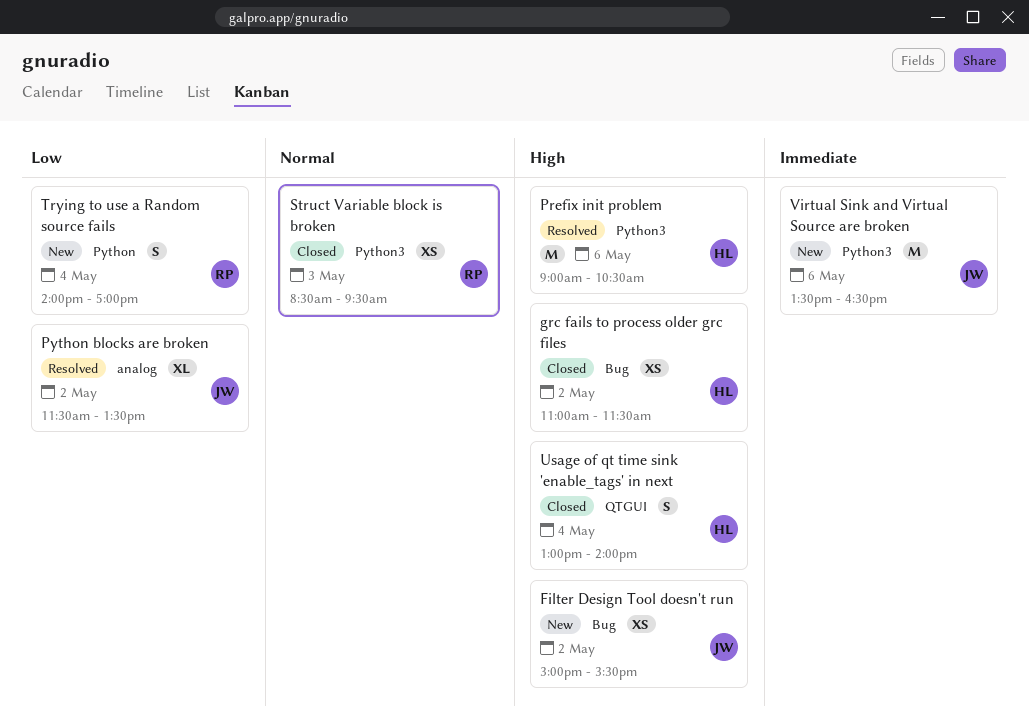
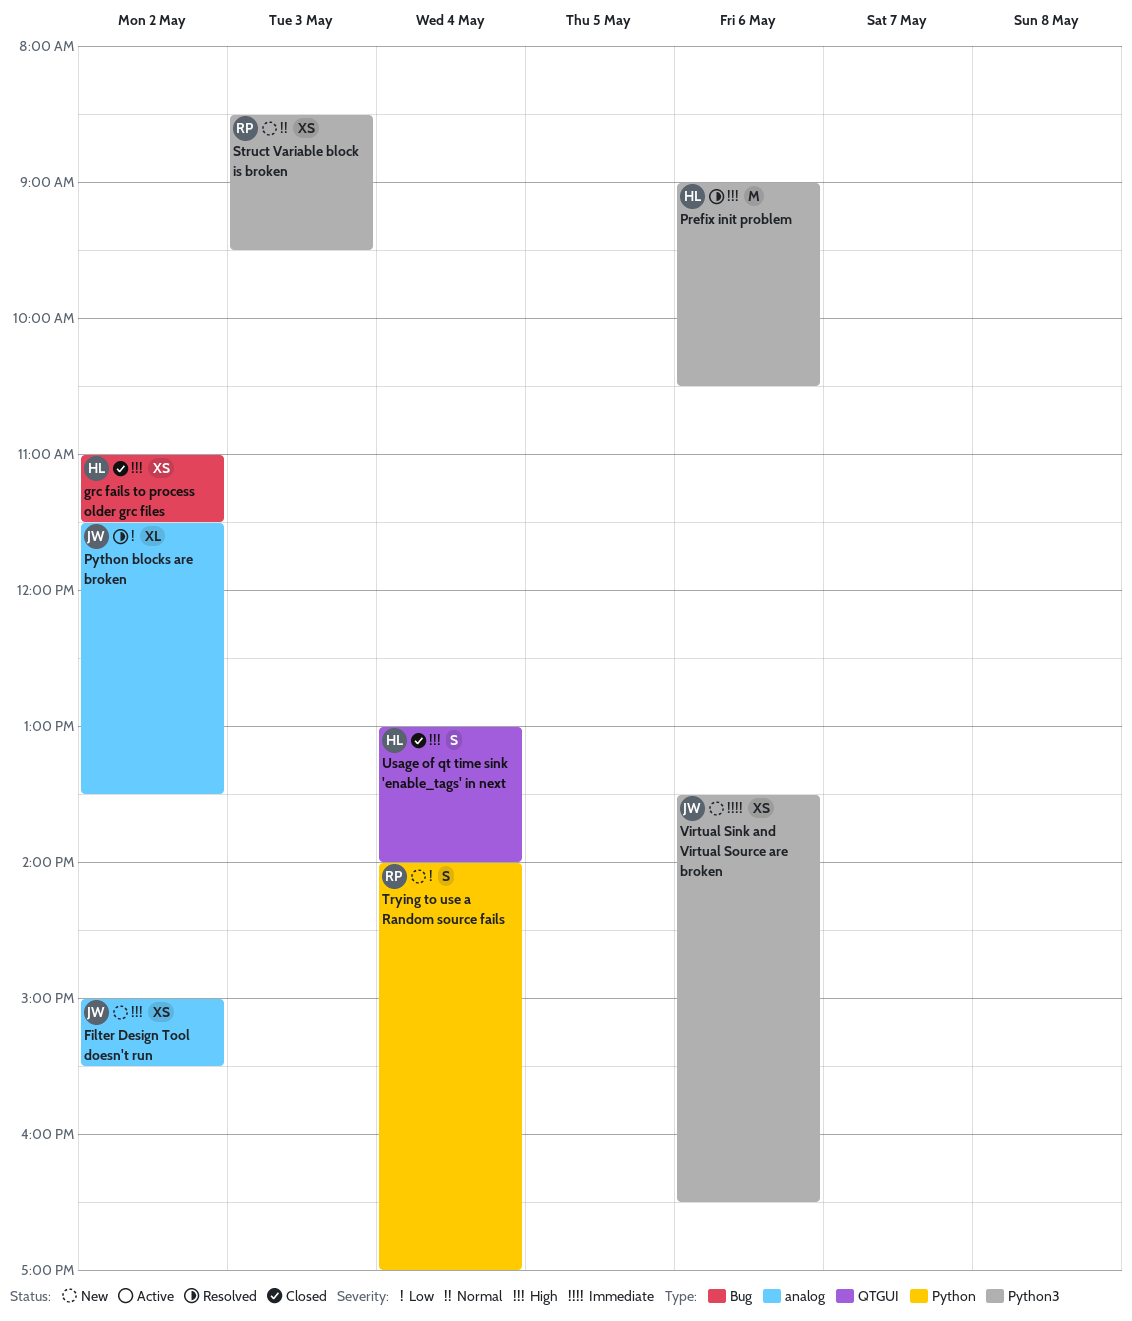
Filter Design Tool doesn't run, label: Bug -> analog
Struct Variable block is broken, status: Closed -> New
Virtual Sink and Virtual Source are broken, estimate: M -> XS

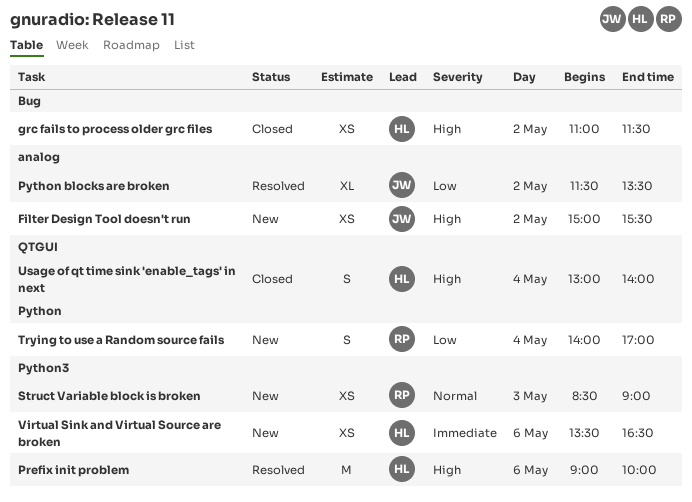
Prefix init problem, ends: 10:30 -> 10:00
Struct Variable block is broken, ends: 09:30 -> 09:00
Virtual Sink and Virtual Source are broken, owner: JW -> HL

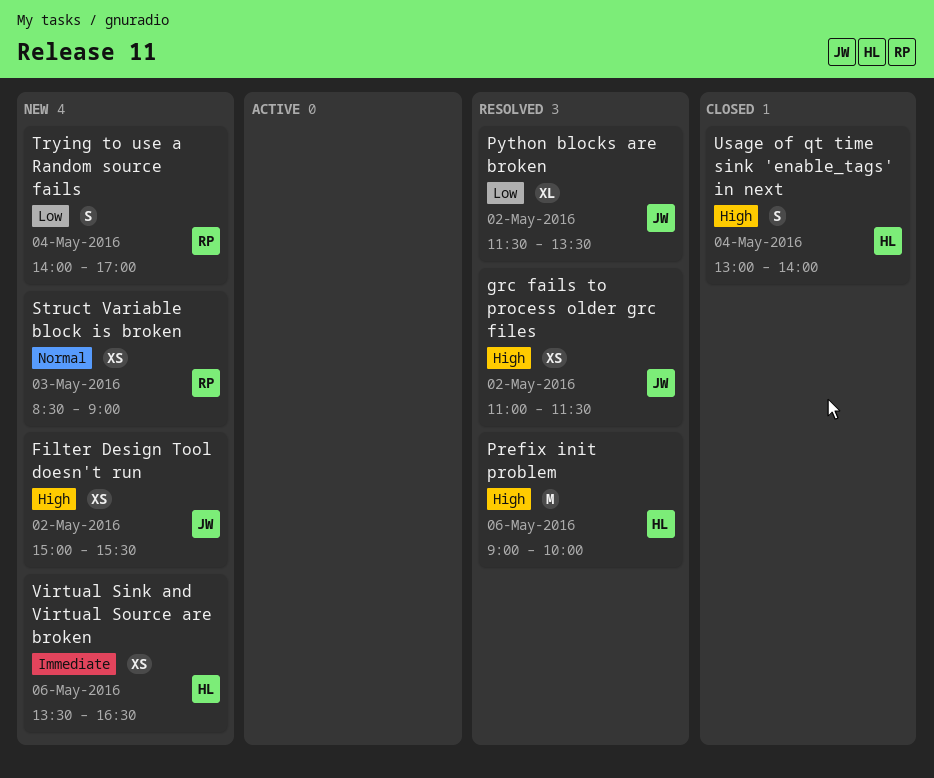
grc fails to process older grc files, status: Closed -> Resolved
grc fails to process older grc files, owner: HL -> JW

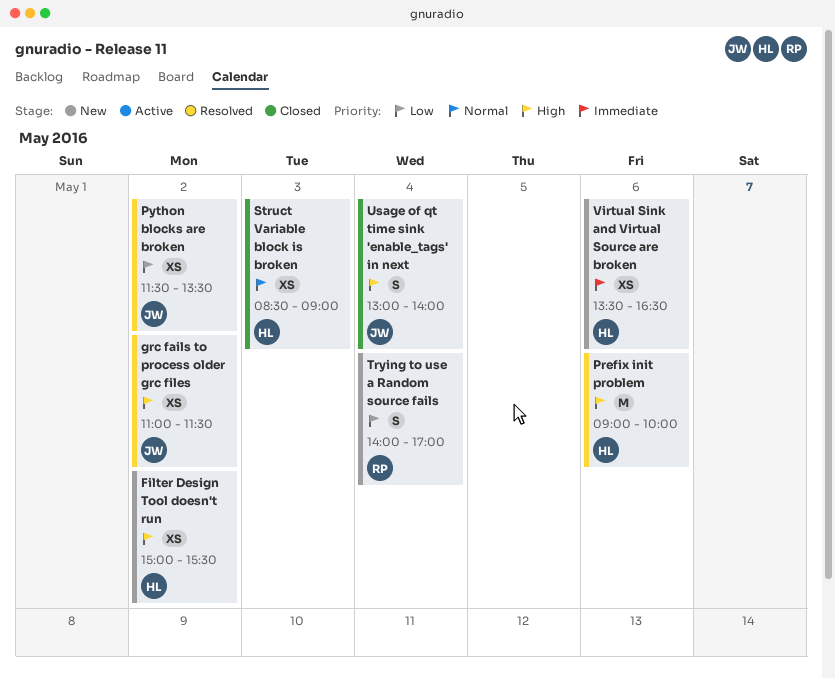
Filter Design Tool doesn't run, owner: JW -> HL
Python blocks are broken, estimate: XL -> XS
Struct Variable block is broken, status: New -> Closed
Struct Variable block is broken, owner: RP -> HL
Usage of qt time sink 'enable_tags' in next, owner: HL -> JW

